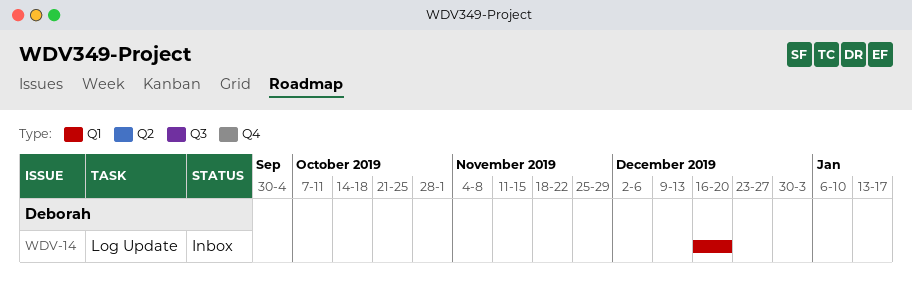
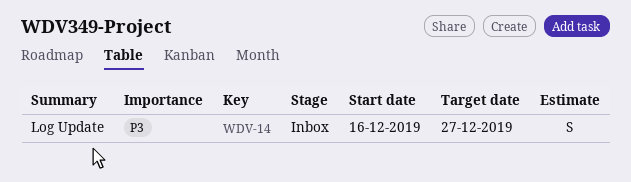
WDV-14, due: Dec 20 -> Dec 27

